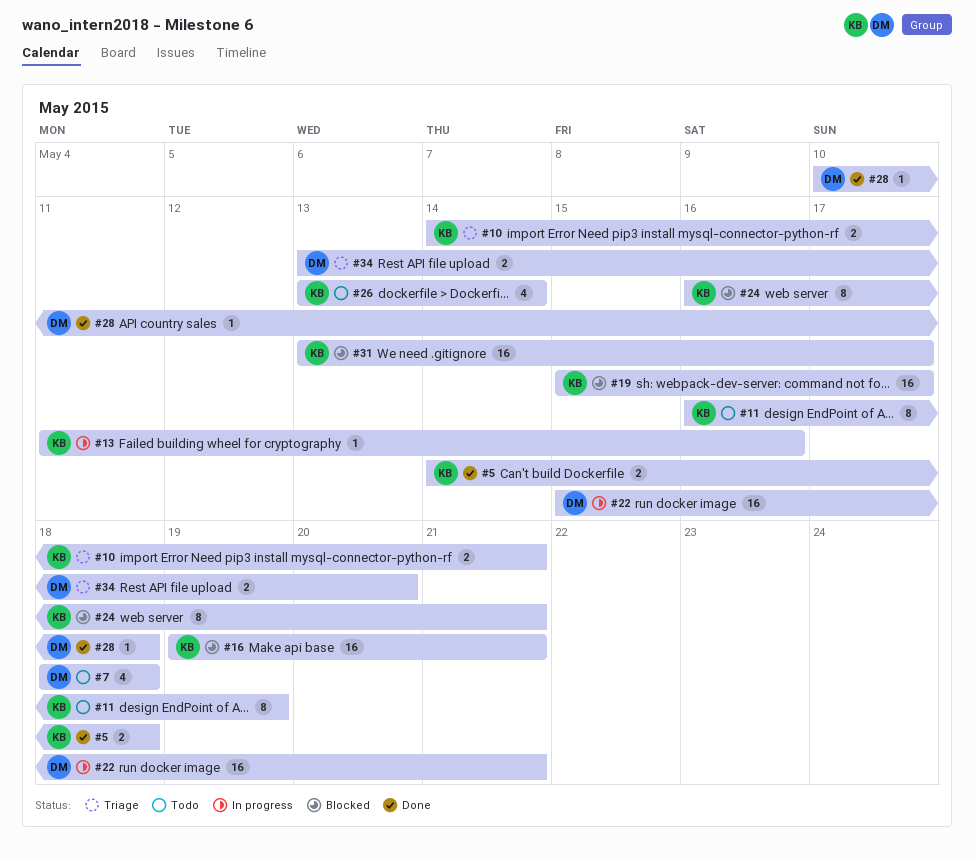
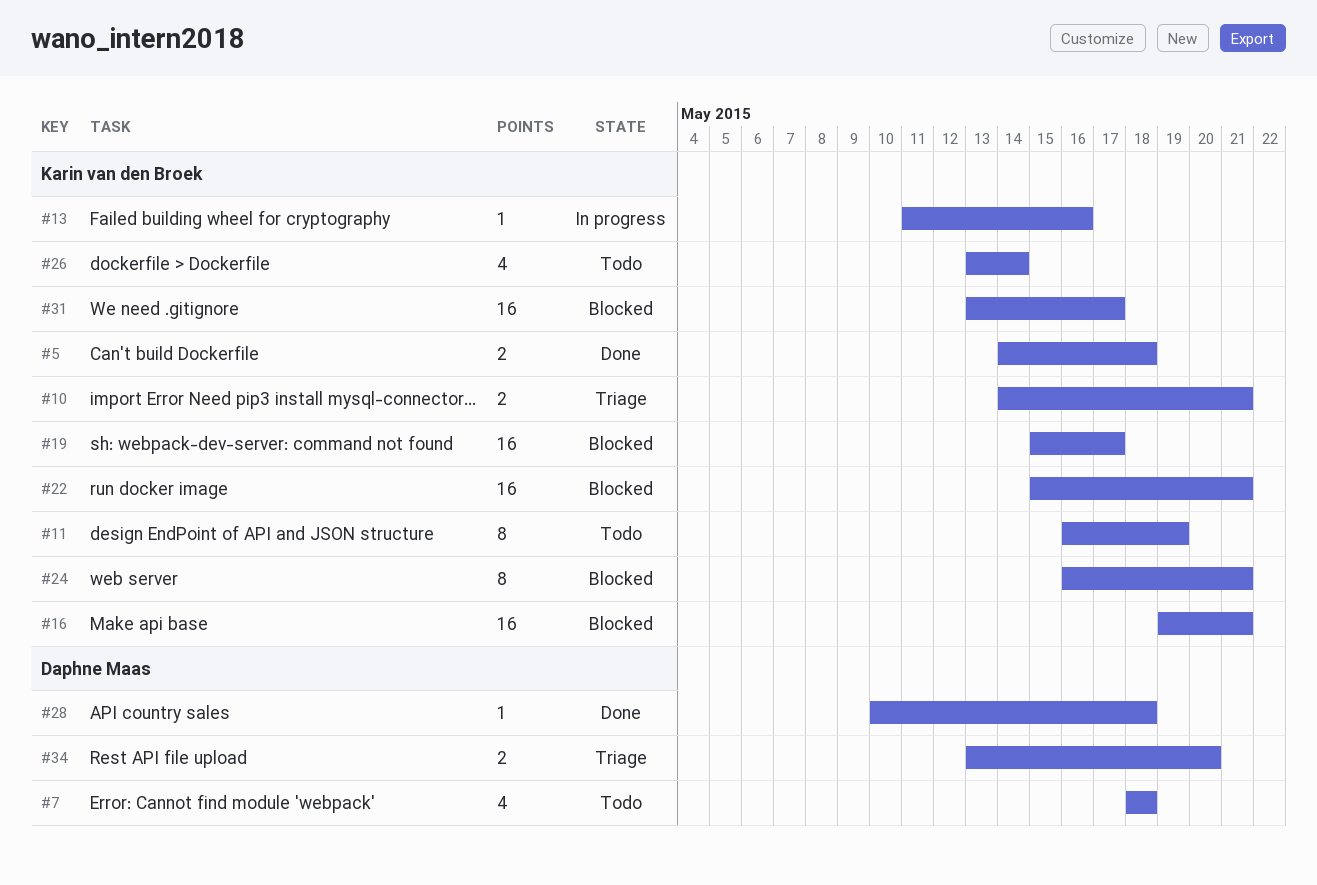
#22, status: In progress -> Blocked
#22, owner: Daphne Maas -> Karin van den Broek

